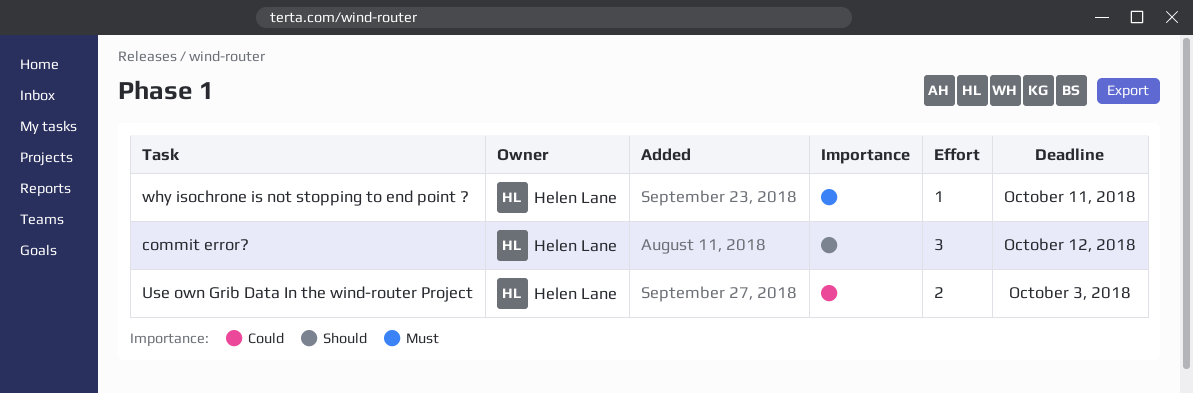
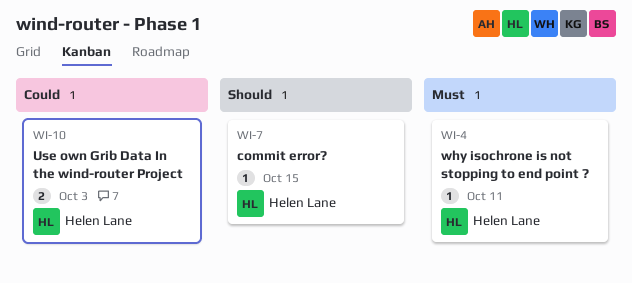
commit error?, estimate: 3 -> 1
commit error?, due: Oct 12 -> Oct 15

